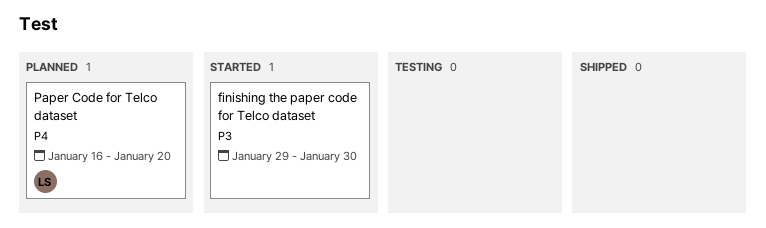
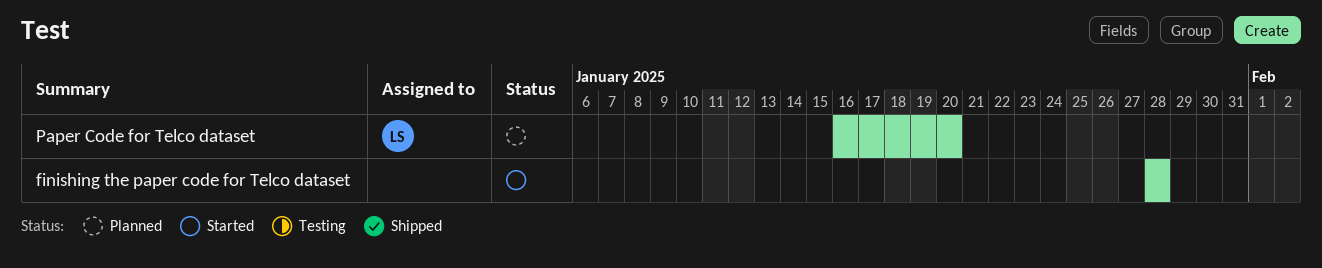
finishing the paper code for Telco dataset, start: Jan 29 -> Jan 28
finishing the paper code for Telco dataset, due: Jan 30 -> Jan 28

